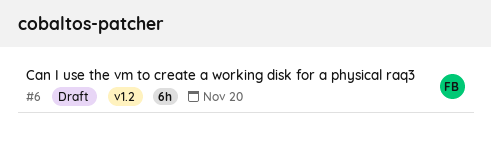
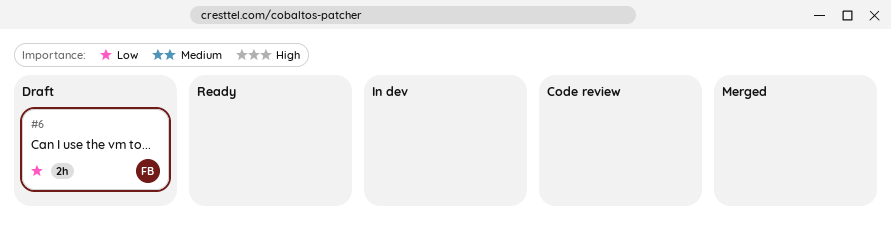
#6, estimate: 6h -> 2h

